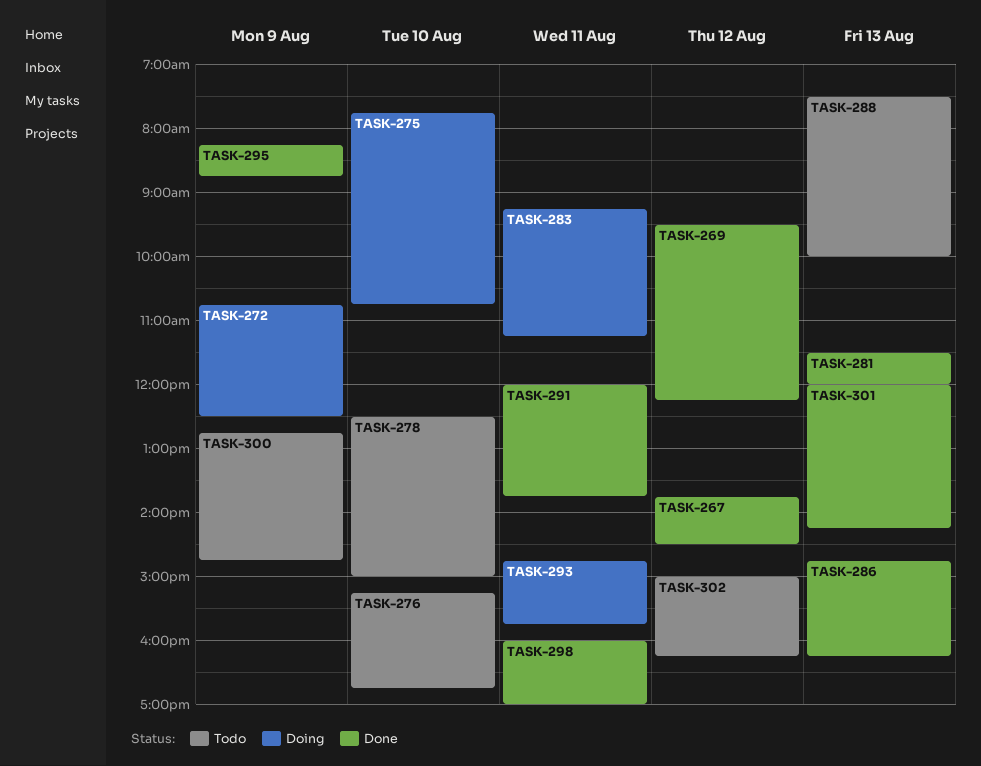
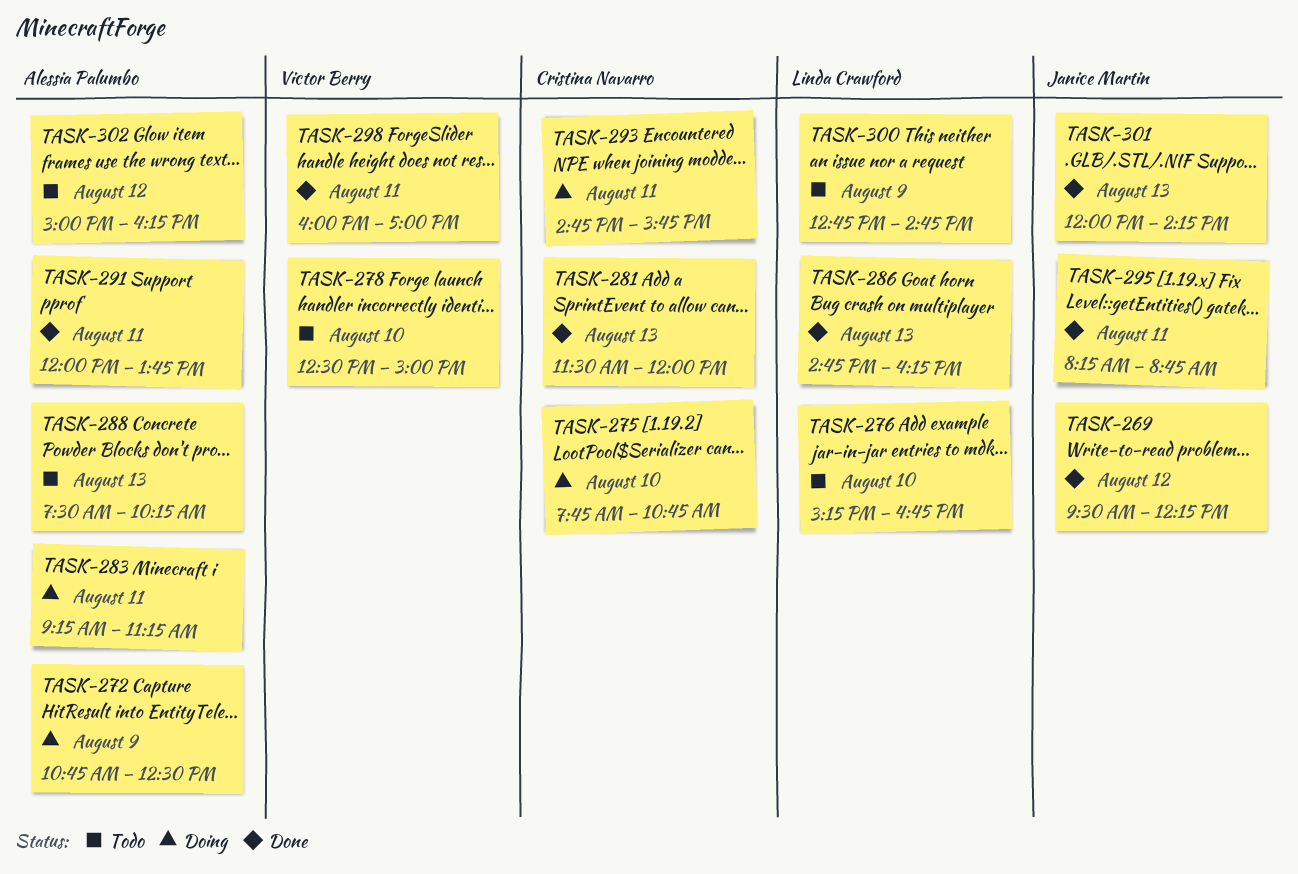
TASK-267: present -> none
TASK-288, ends: 10:00 -> 10:15
TASK-295, day: Aug 9 -> Aug 11

